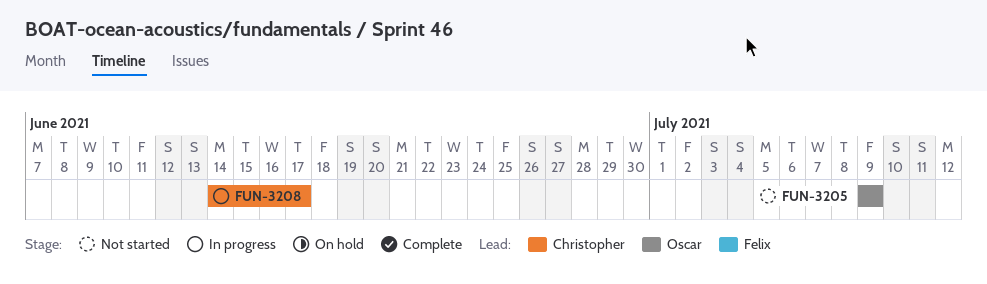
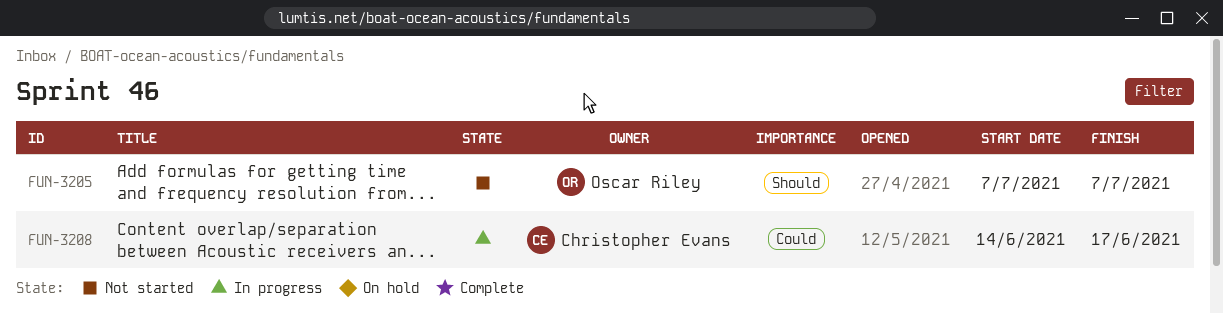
FUN-3205, start: Jul 9 -> Jul 7
FUN-3205, due: Jul 9 -> Jul 7

